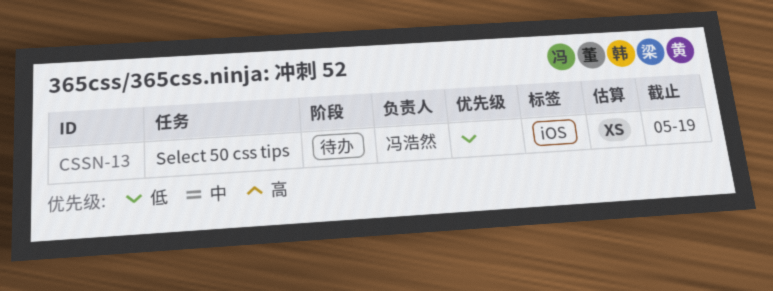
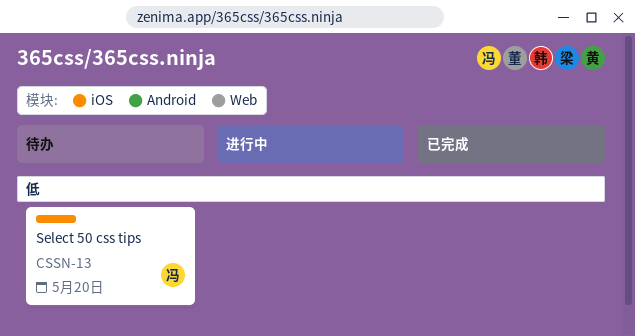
CSSN-13, due: May 19 -> May 20

